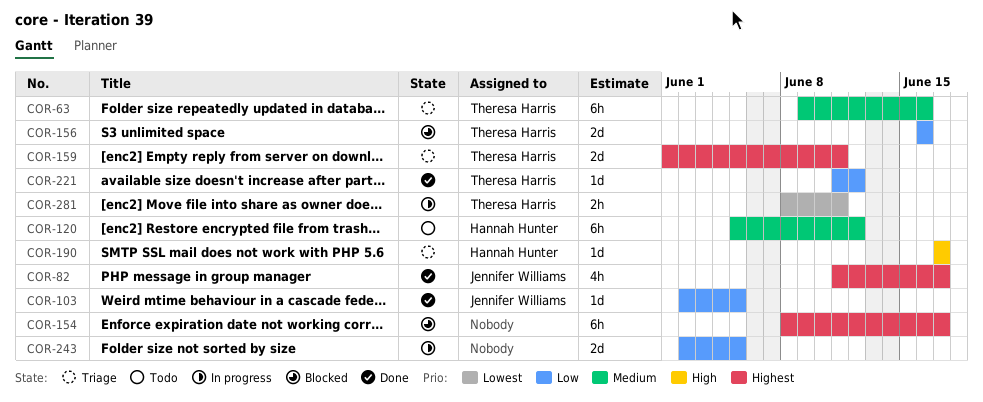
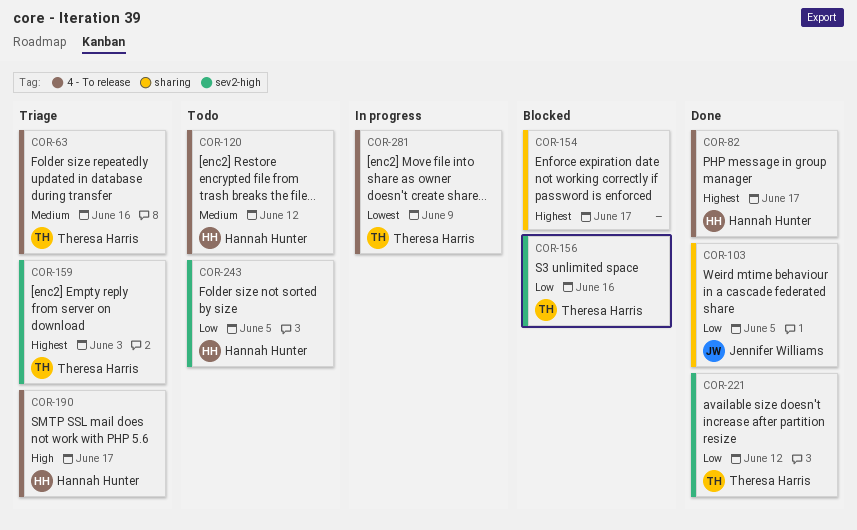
COR-82, owner: Jennifer Williams -> Hannah Hunter
COR-159, due: Jun 11 -> Jun 3
COR-243, status: In progress -> Todo
COR-243, owner: none -> Hannah Hunter
COR-281, due: Jun 11 -> Jun 9

